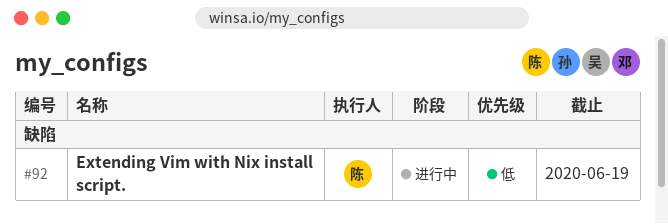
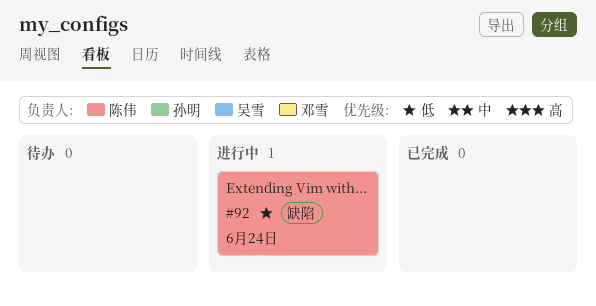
#92, due: Jun 19 -> Jun 24

